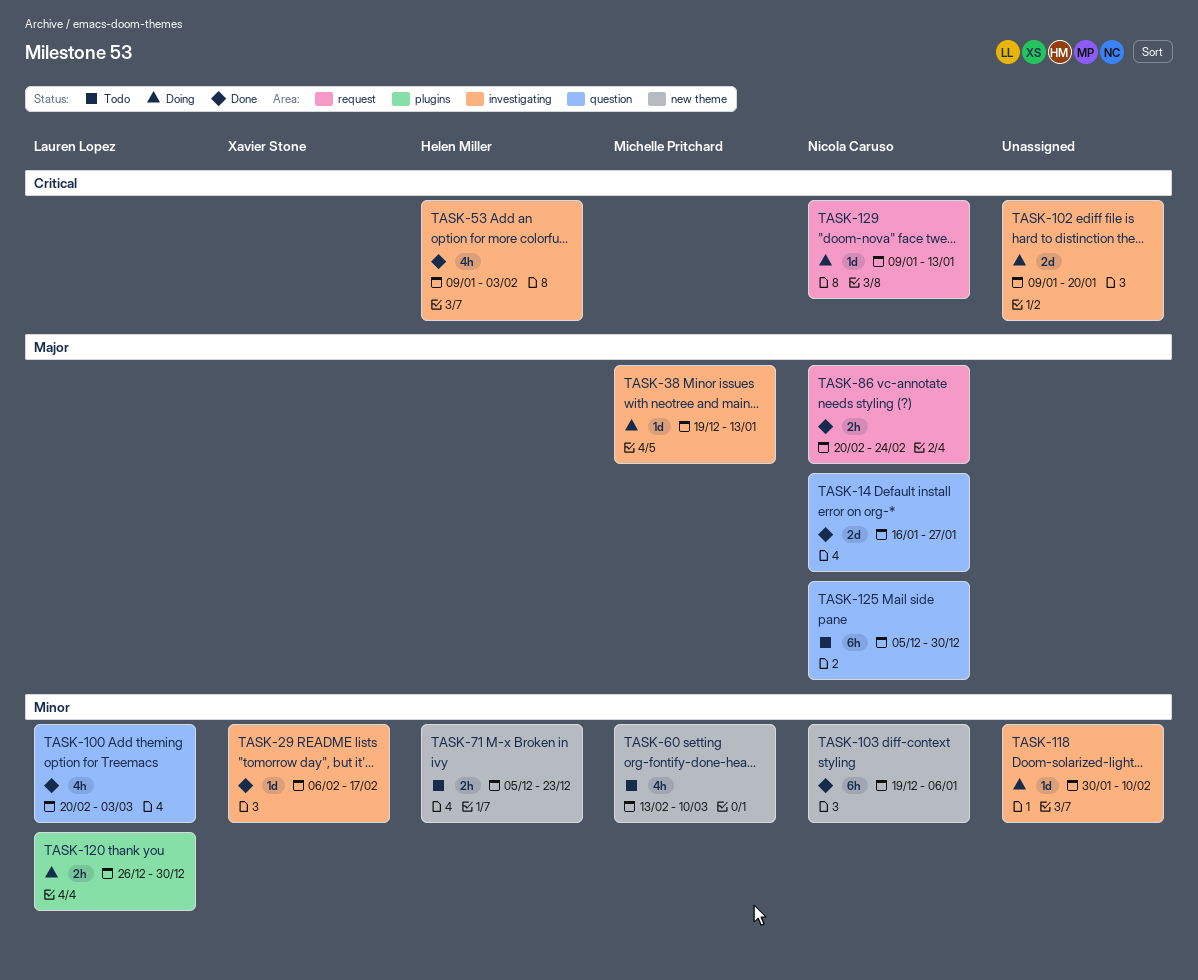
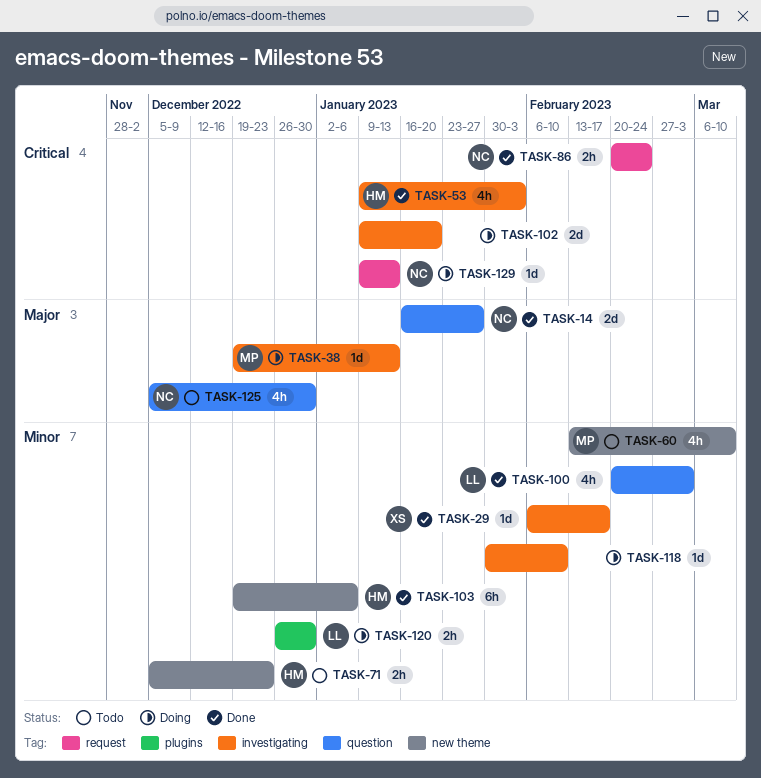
TASK-86, priority: Major -> Critical
TASK-103, owner: Nicola Caruso -> Helen Miller
TASK-125, estimate: 6h -> 4h

